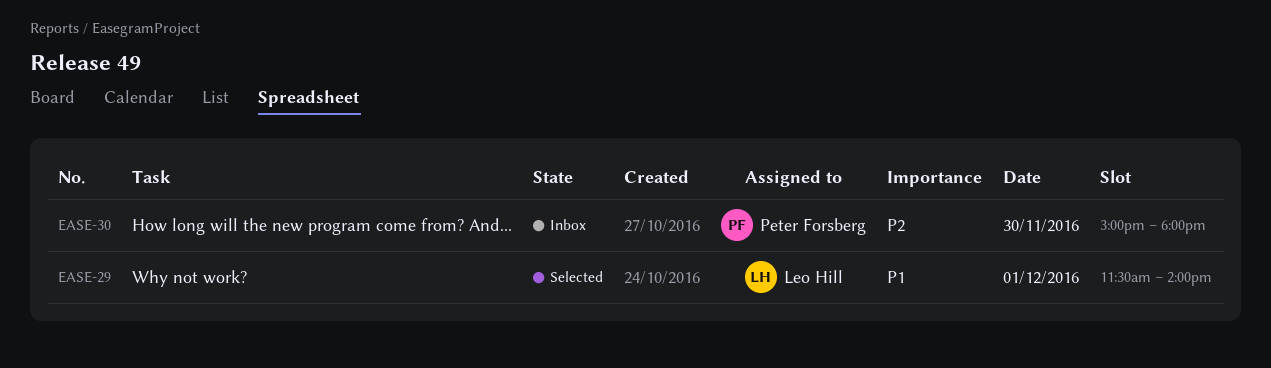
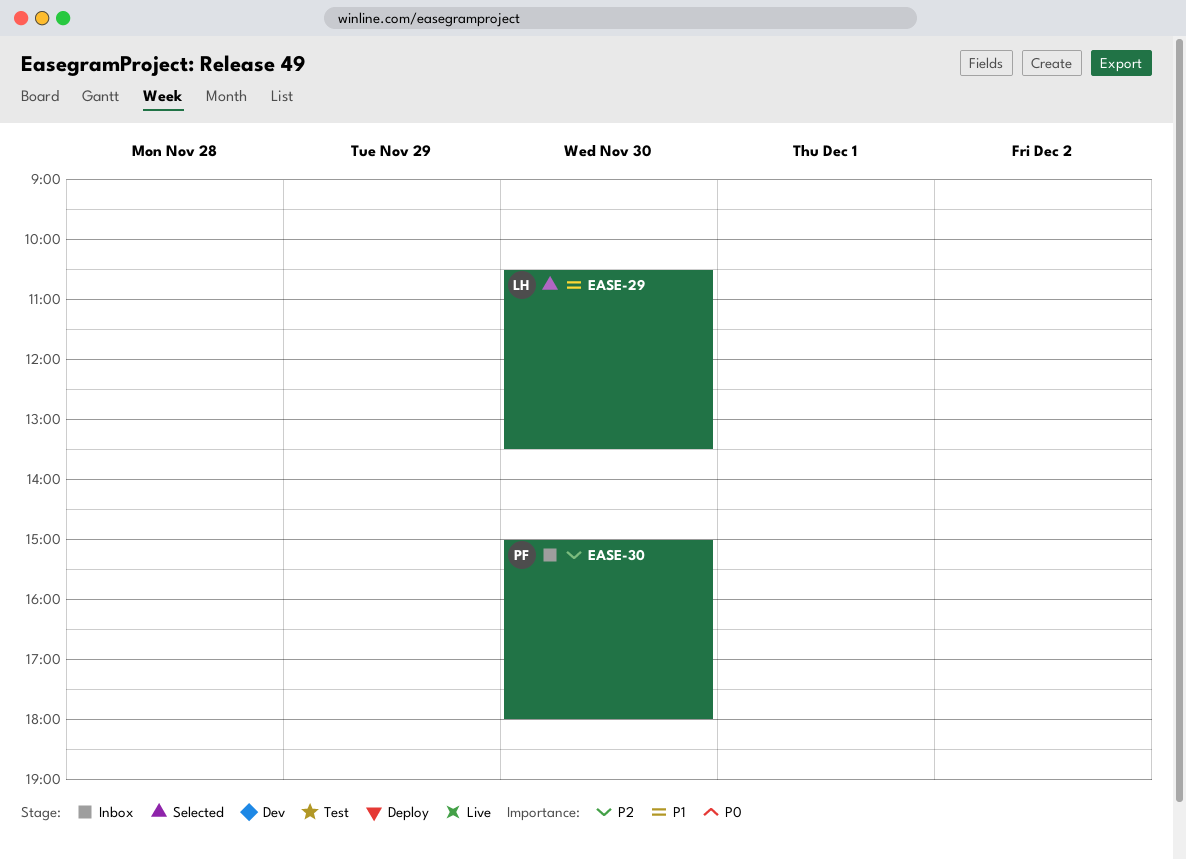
EASE-29, day: Dec 1 -> Nov 30
EASE-29, begins: 11:30 -> 10:30
EASE-29, ends: 14:00 -> 13:30

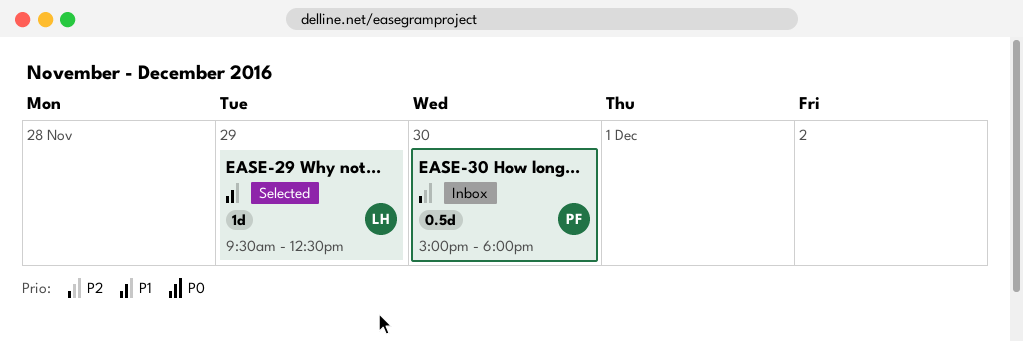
EASE-29, day: Nov 30 -> Nov 29
EASE-29, begins: 10:30 -> 09:30
EASE-29, ends: 13:30 -> 12:30

